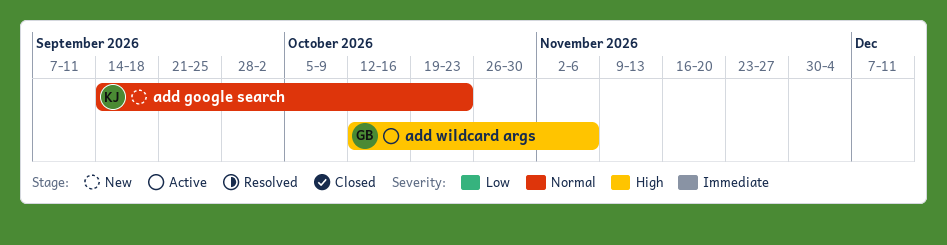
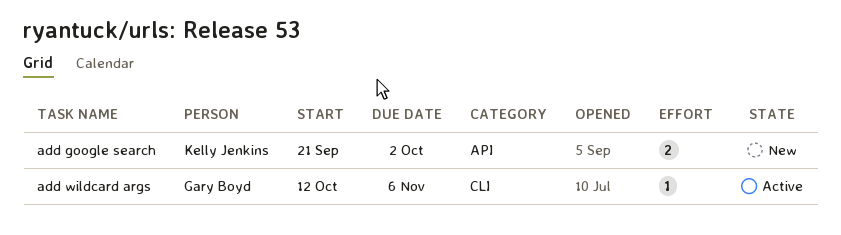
add google search, start: Sep 14 -> Sep 21
add google search, due: Oct 23 -> Oct 2

